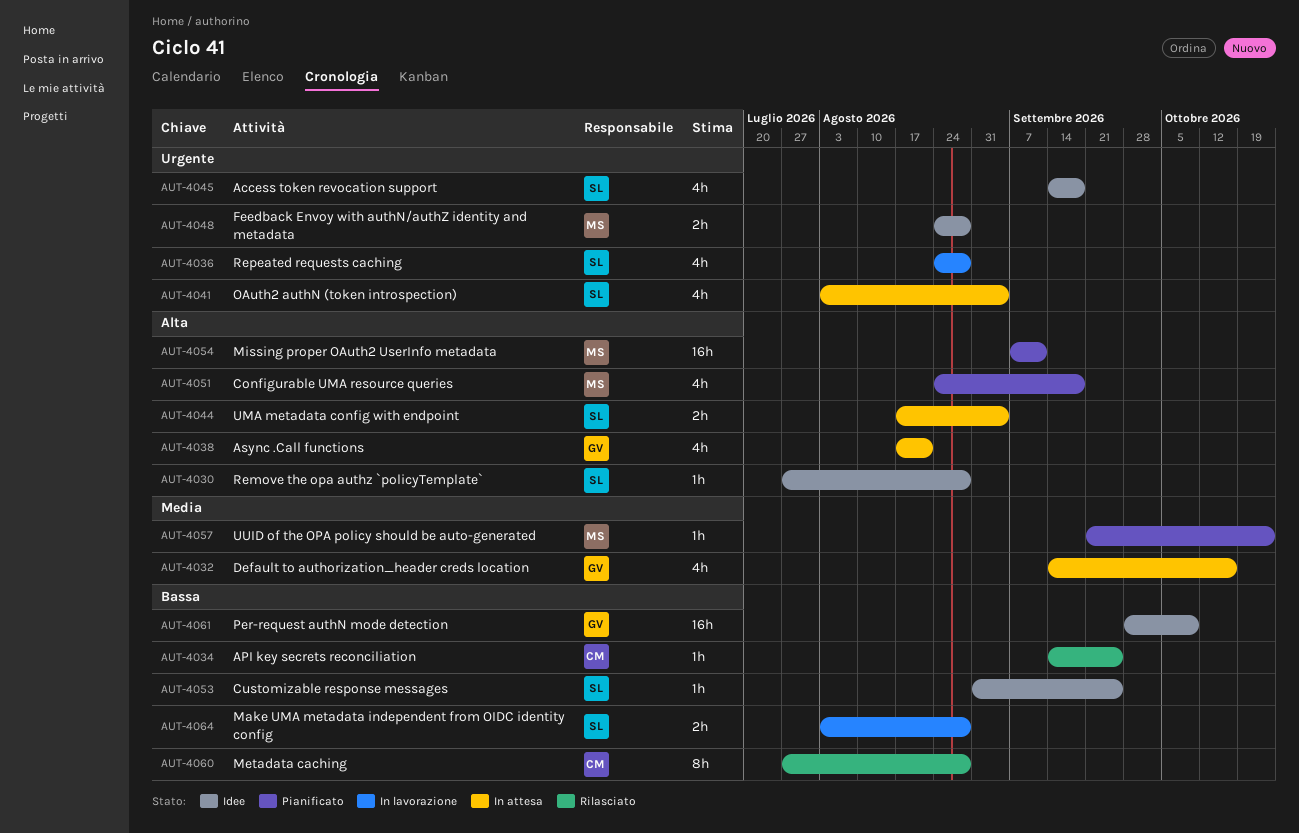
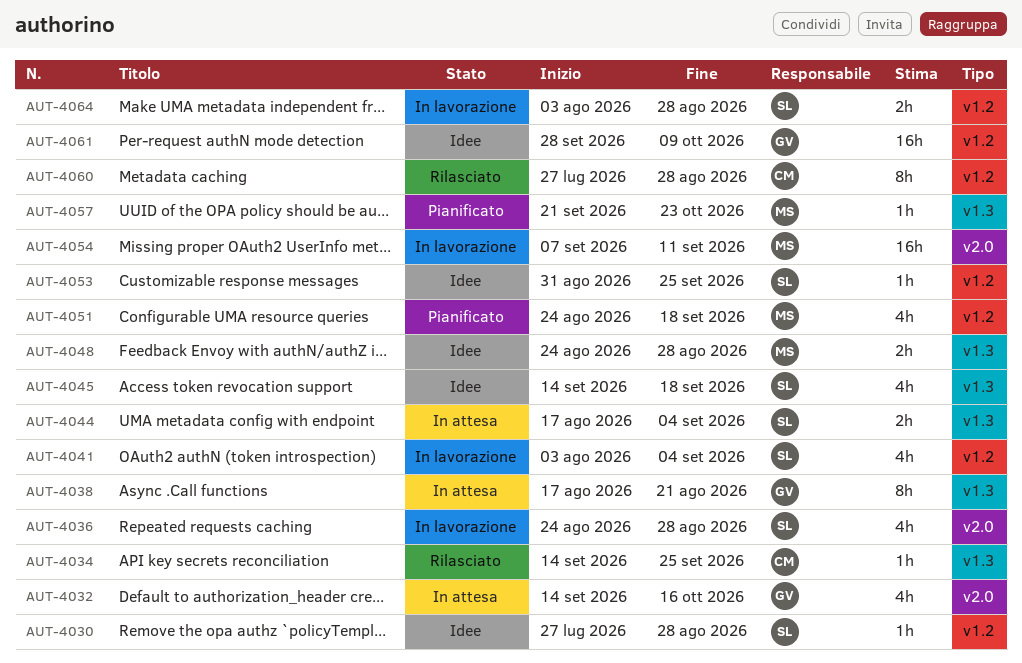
AUT-4038, estimate: 4h -> 8h
AUT-4041, status: In attesa -> In lavorazione
AUT-4054, status: Pianificato -> In lavorazione

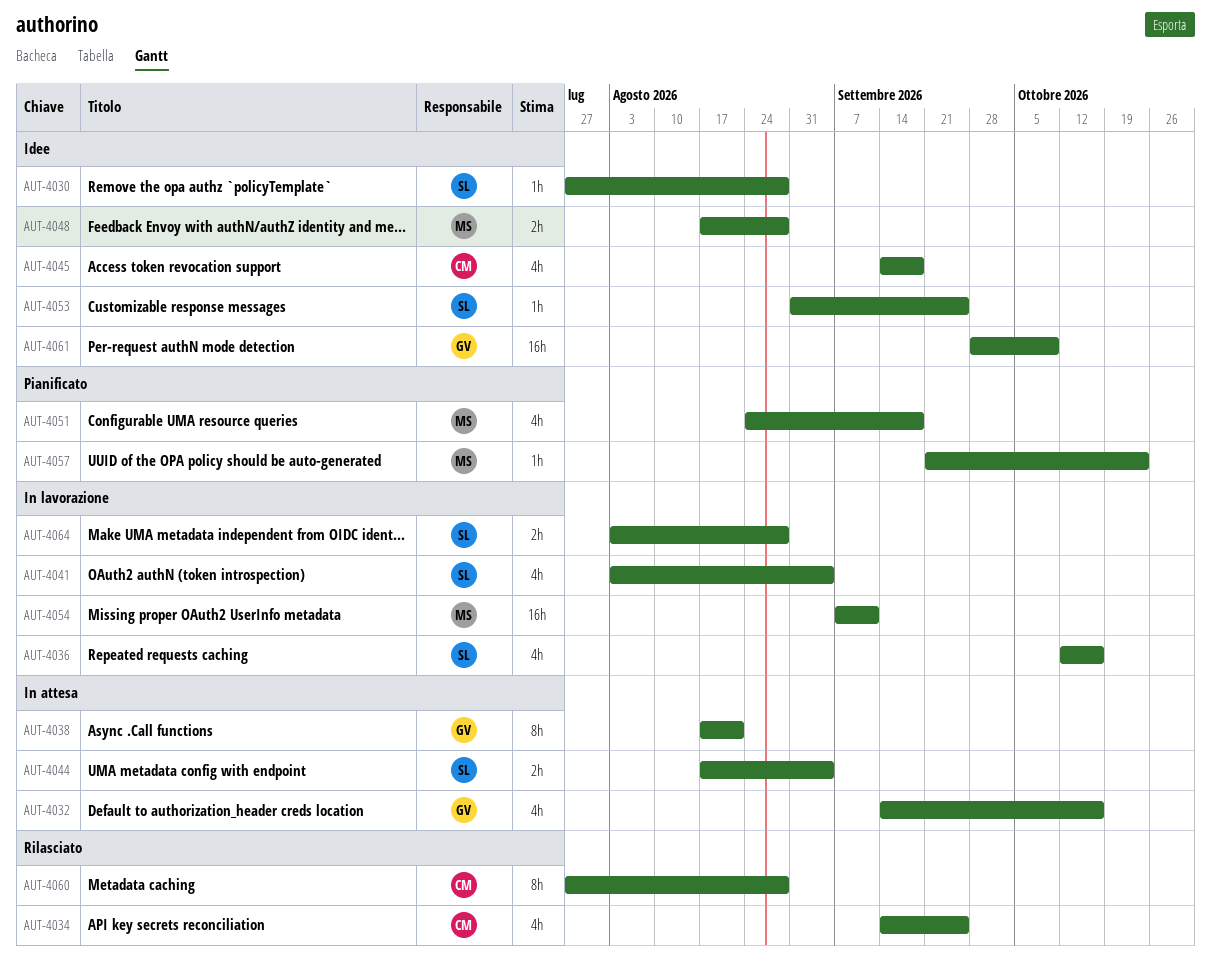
AUT-4034, estimate: 1h -> 4h
AUT-4036, start: Aug 24 -> Oct 12
AUT-4036, due: Aug 28 -> Oct 16
AUT-4045, owner: SL -> CM
AUT-4048, start: Aug 24 -> Aug 17

